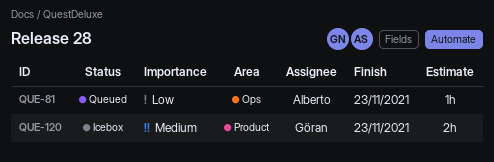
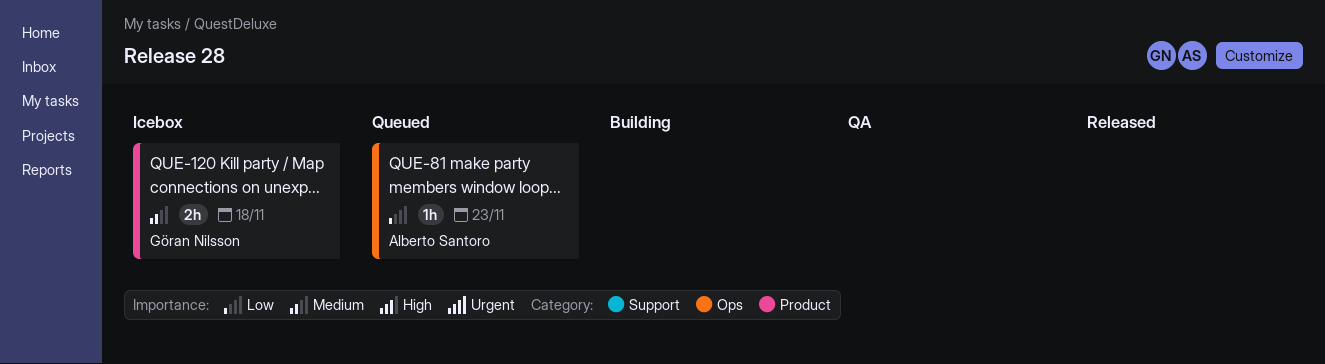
QUE-120, due: Nov 23 -> Nov 18

